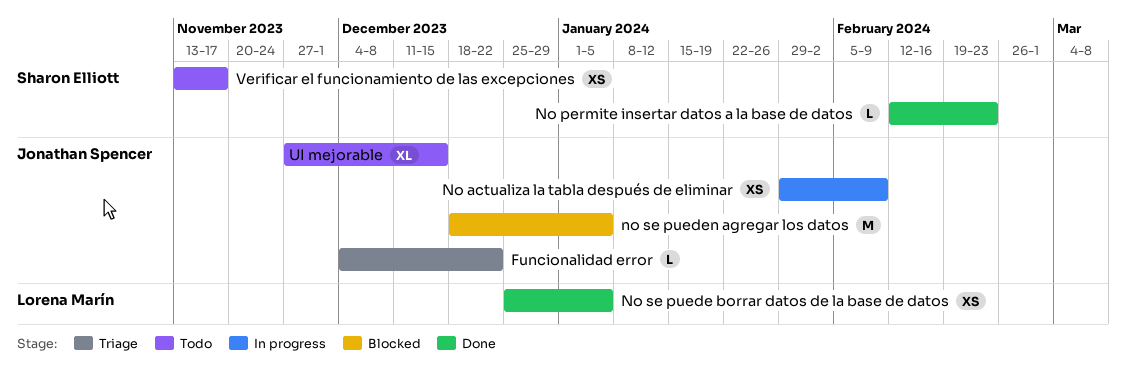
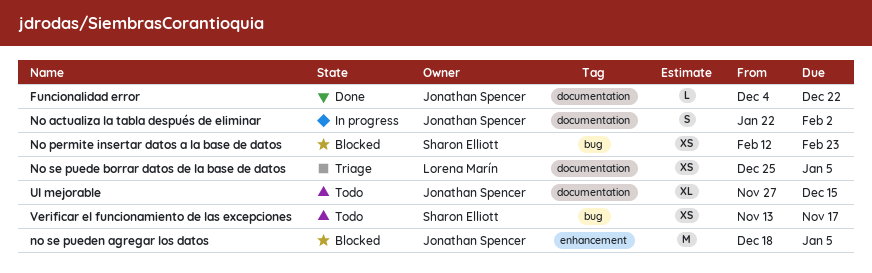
Funcionalidad error, status: Triage -> Done
No actualiza la tabla después de eliminar, estimate: XS -> S
No actualiza la tabla después de eliminar, start: Jan 29 -> Jan 22
No actualiza la tabla después de eliminar, due: Feb 9 -> Feb 2
No permite insertar datos a la base de datos, status: Done -> Blocked
No permite insertar datos a la base de datos, estimate: L -> XS
No se puede borrar datos de la base de datos, status: Done -> Triage

